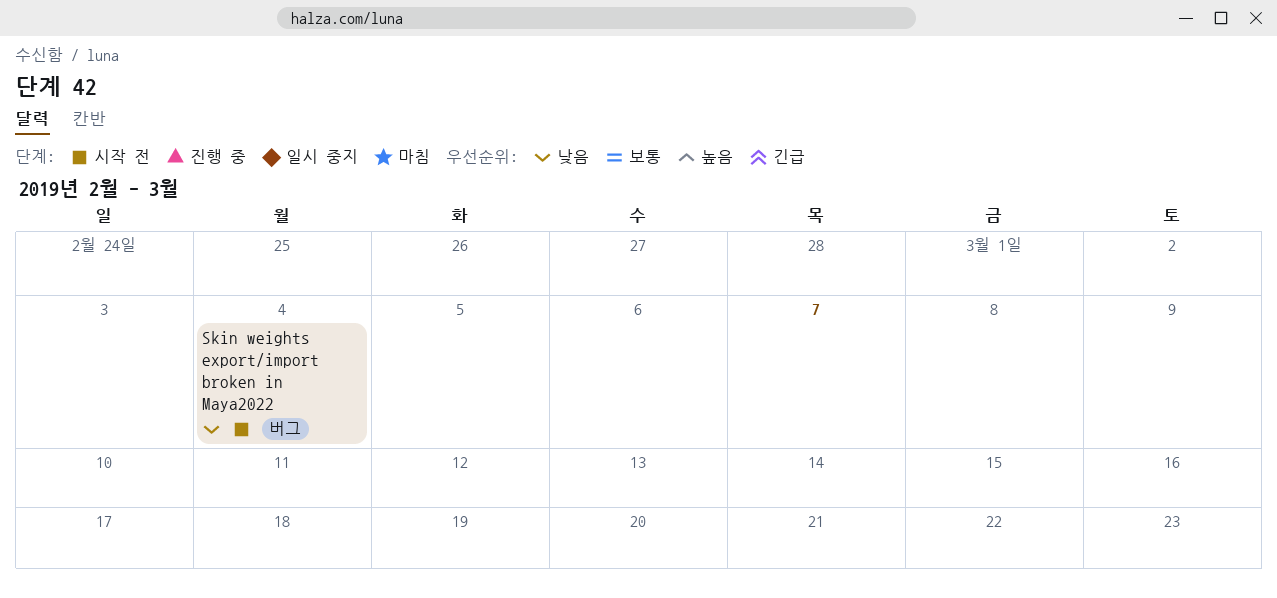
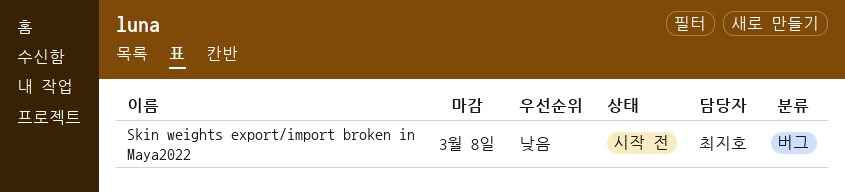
Skin weights export/import broken in Maya2022, due: Mar 4 -> Mar 8

